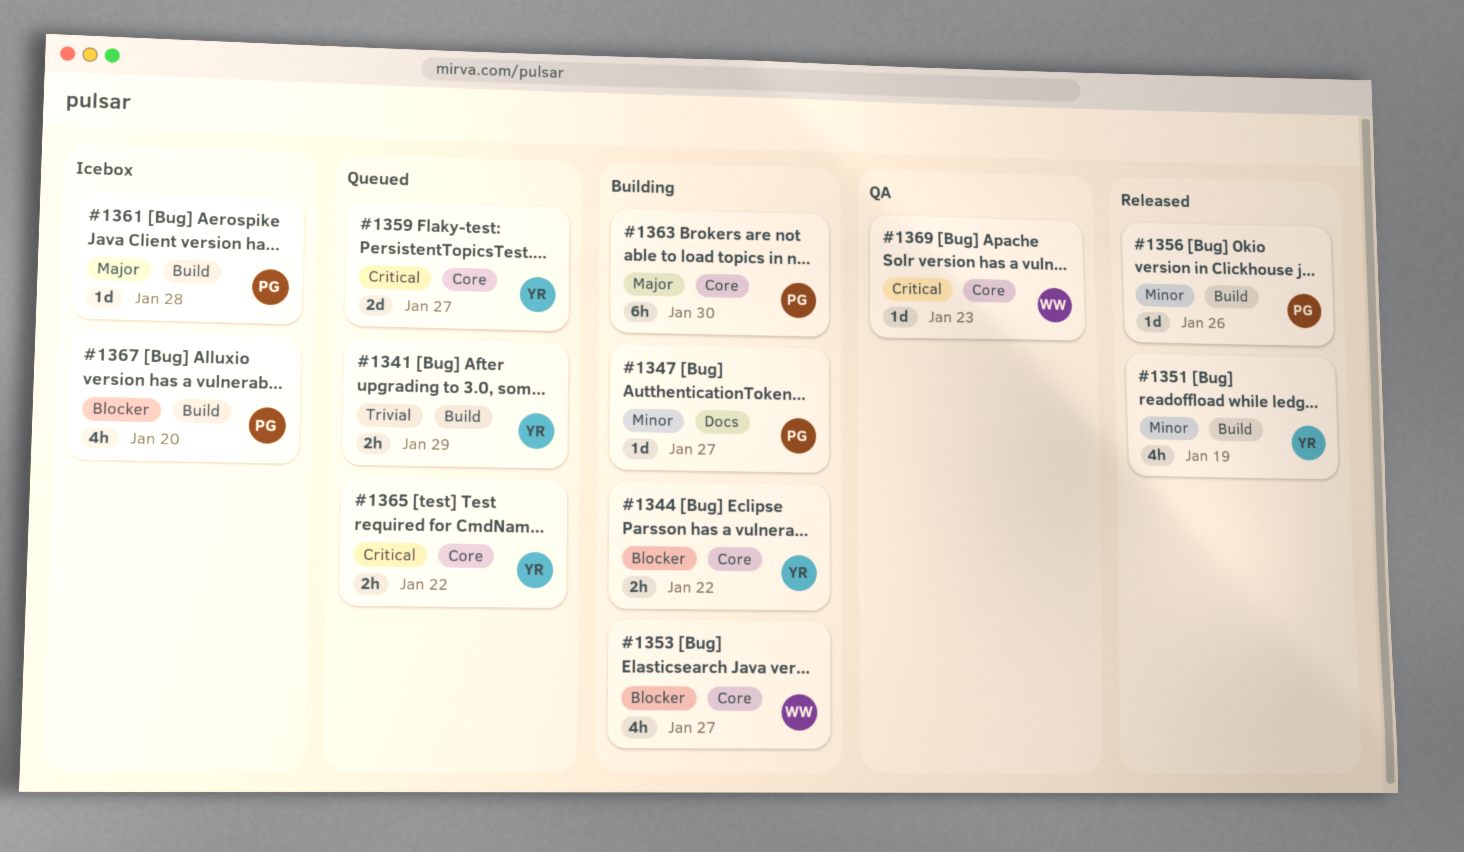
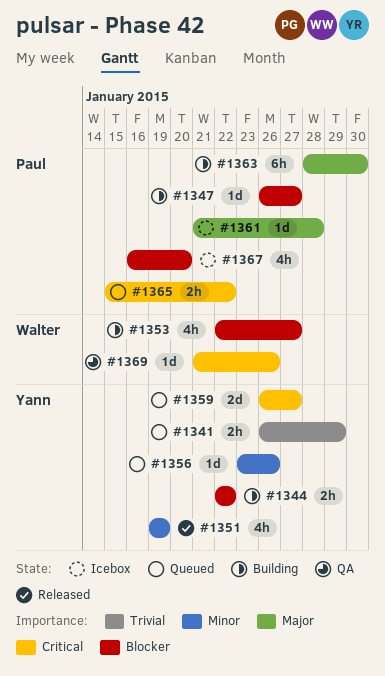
#1347, priority: Minor -> Blocker
#1356, status: Released -> Queued
#1356, owner: Paul -> Yann
#1365, owner: Yann -> Paul
#1369, due: Jan 23 -> Jan 26

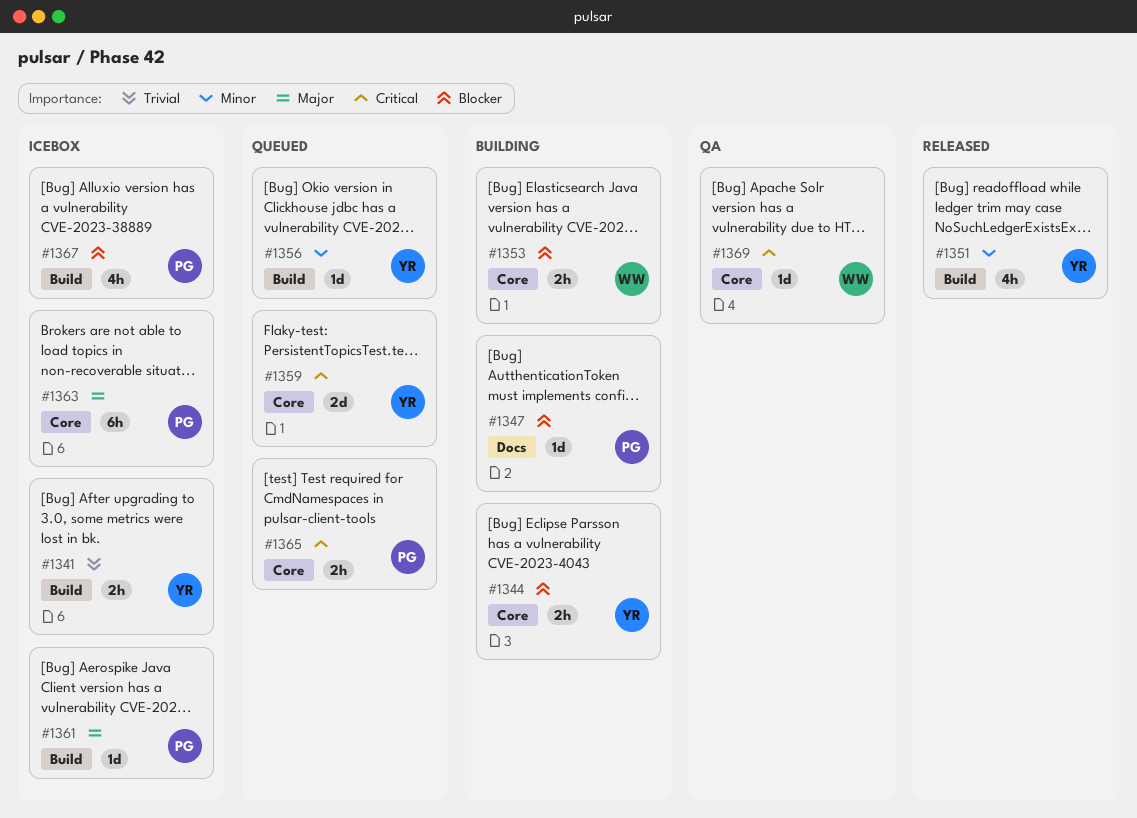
#1341, status: Queued -> Icebox
#1353, estimate: 4h -> 2h
#1363, status: Building -> Icebox

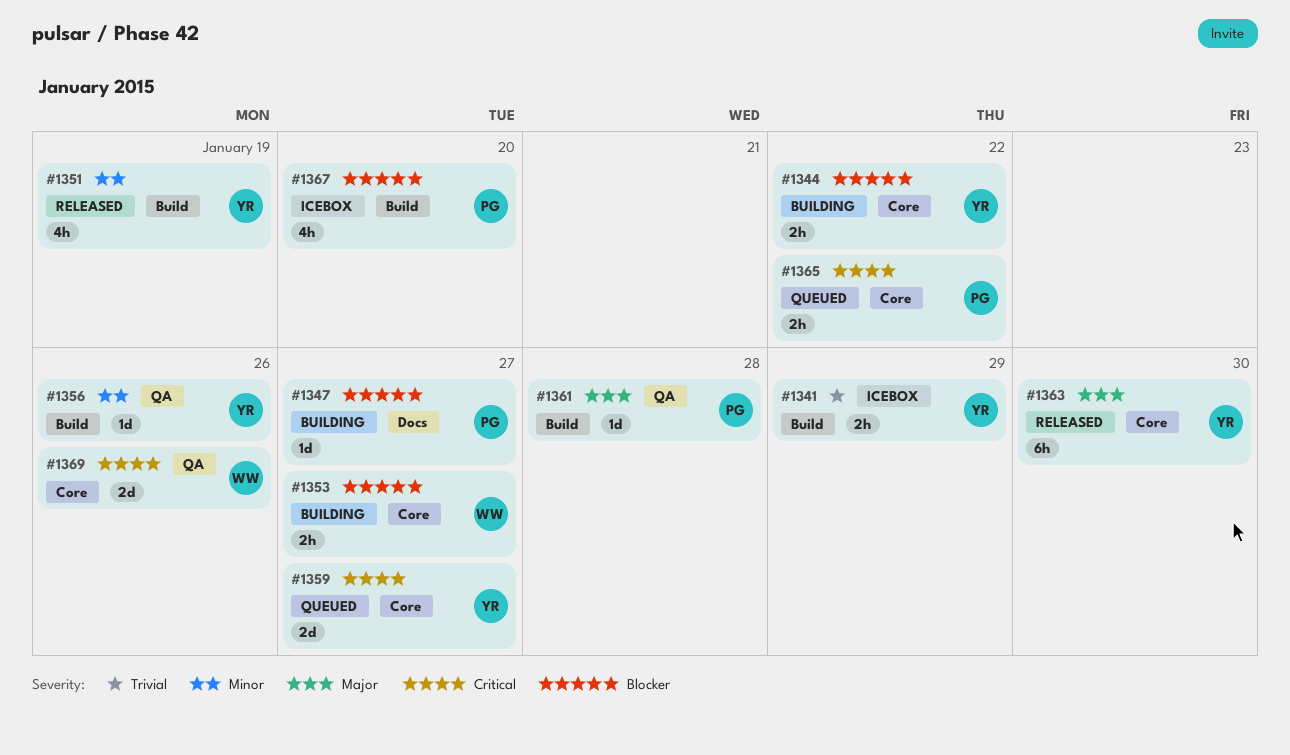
#1356, status: Queued -> QA
#1361, status: Icebox -> QA
#1363, status: Icebox -> Released
#1363, owner: PG -> YR
#1369, estimate: 1d -> 2d

